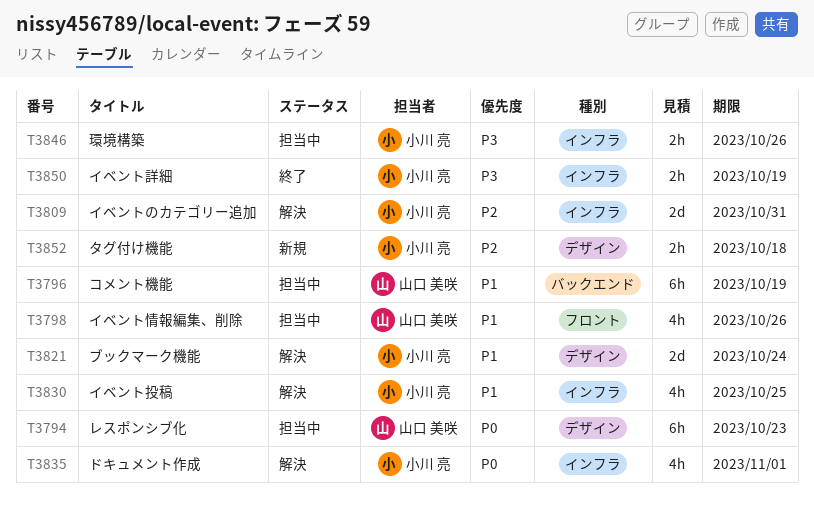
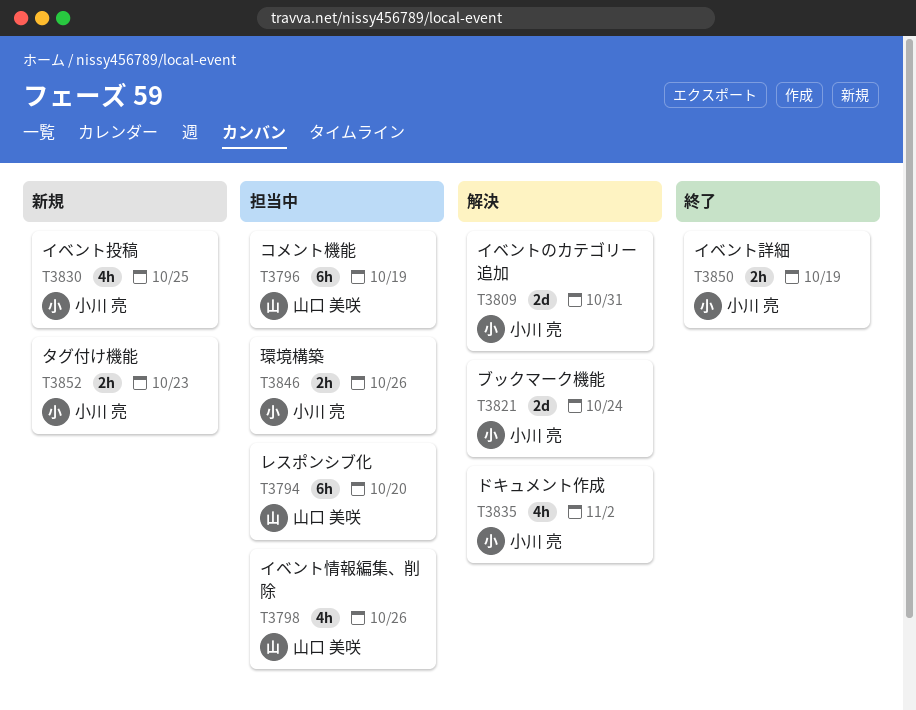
T3794, due: Oct 23 -> Oct 20
T3830, status: 解決 -> 新規
T3835, due: Nov 1 -> Nov 2
T3852, due: Oct 18 -> Oct 23

